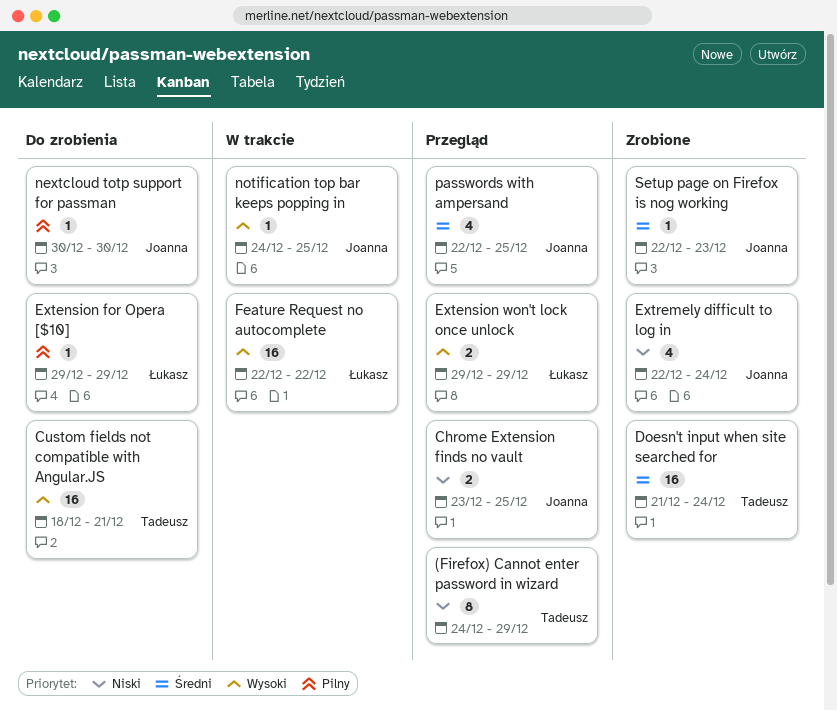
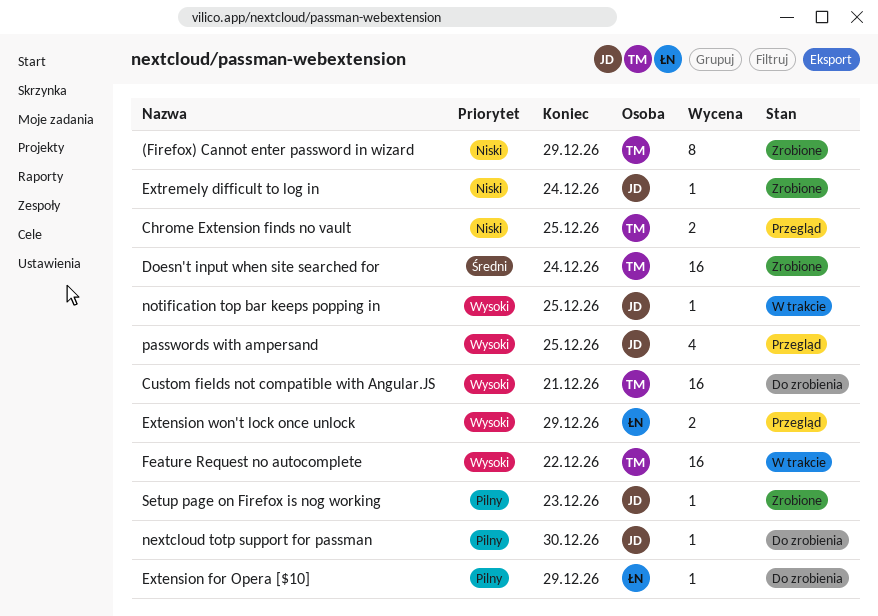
(Firefox) Cannot enter password in wizard, status: Przegląd -> Zrobione
Chrome Extension finds no vault, owner: Joanna -> Tadeusz
Extremely difficult to log in, estimate: 4 -> 1
Feature Request no autocomplete, owner: Łukasz -> Tadeusz
passwords with ampersand, priority: Średni -> Wysoki
Setup page on Firefox is nog working, priority: Średni -> Pilny

